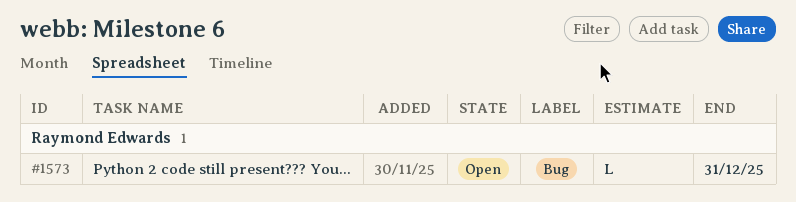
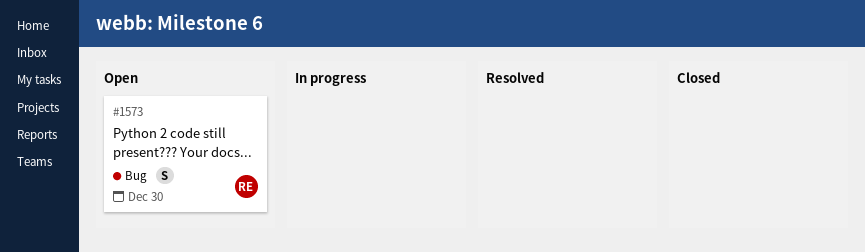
#1573, estimate: L -> S
#1573, due: Dec 31 -> Dec 30

